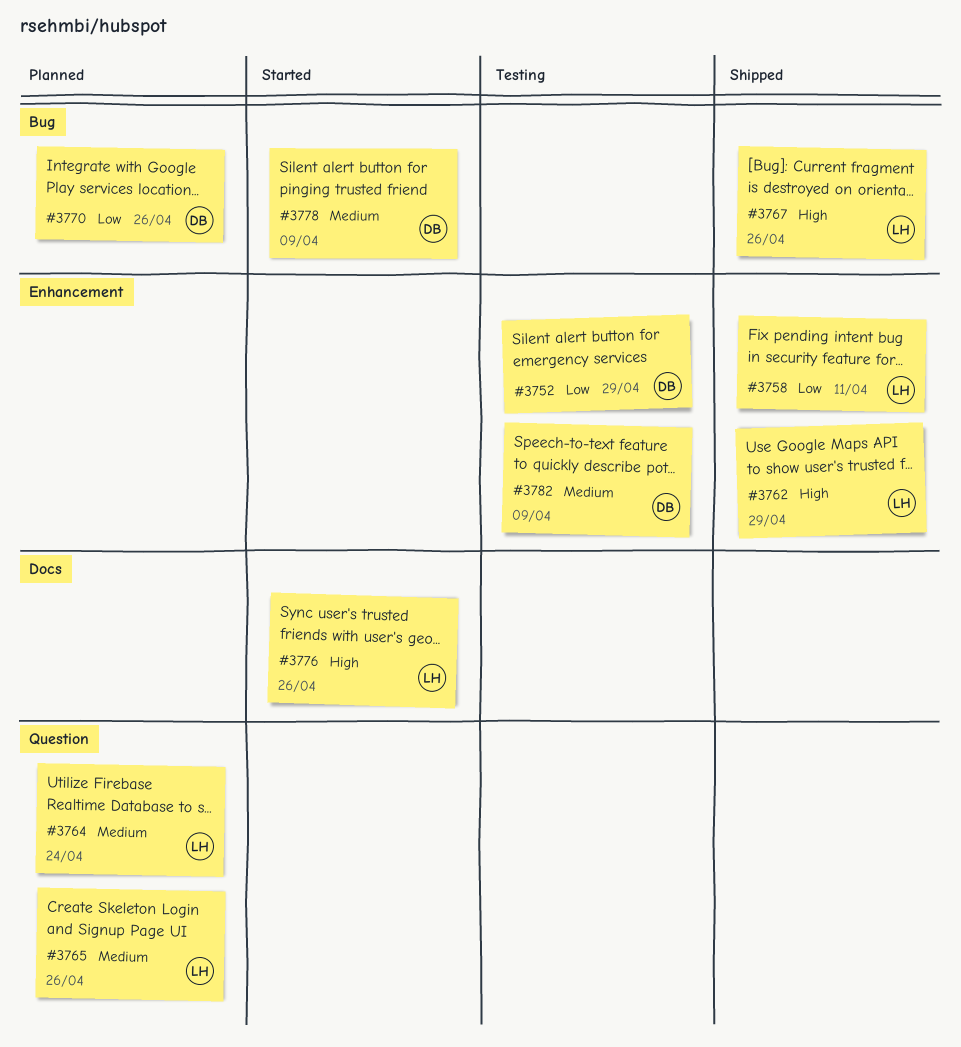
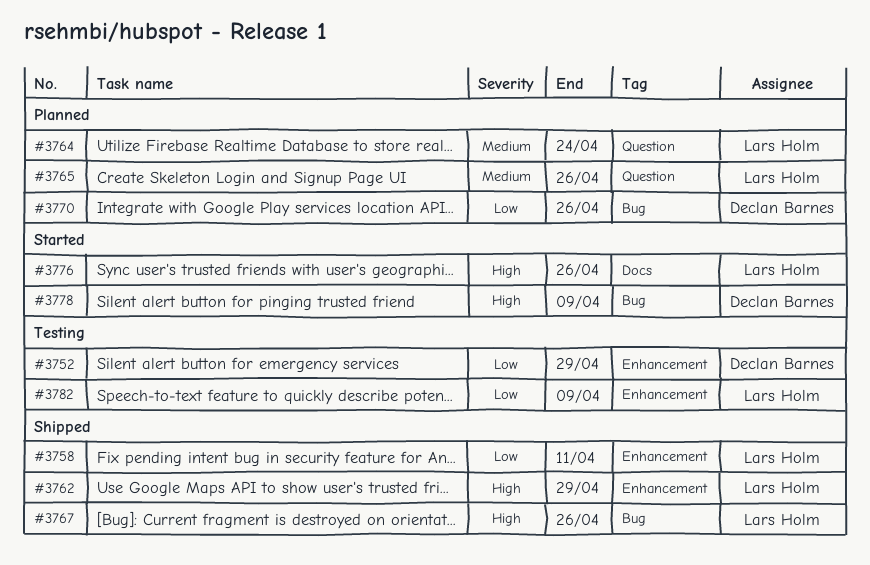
#3778, priority: Medium -> High
#3782, owner: Declan Barnes -> Lars Holm
#3782, priority: Medium -> Low

